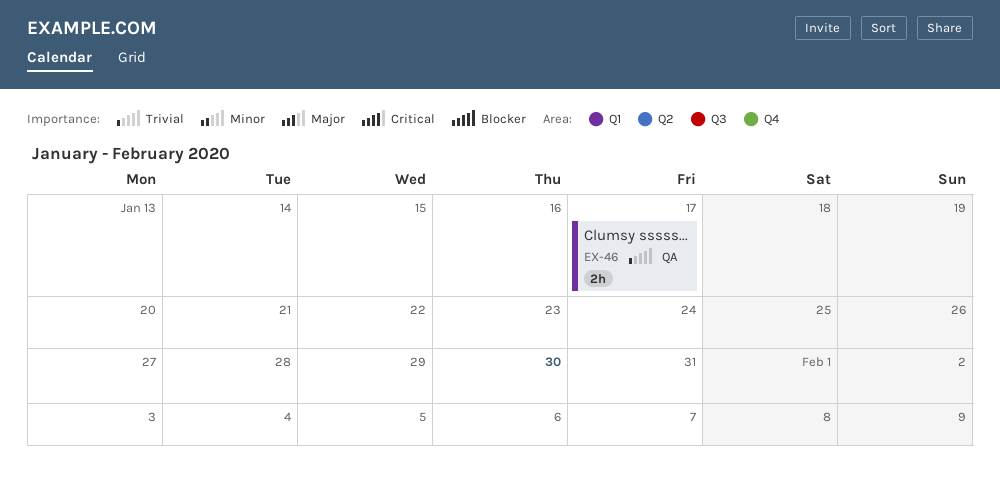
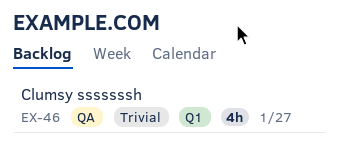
EX-46, estimate: 2h -> 4h
EX-46, due: Jan 17 -> Jan 27

